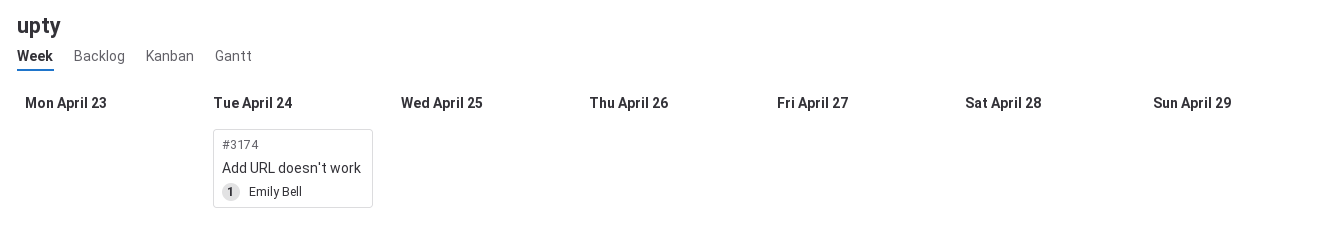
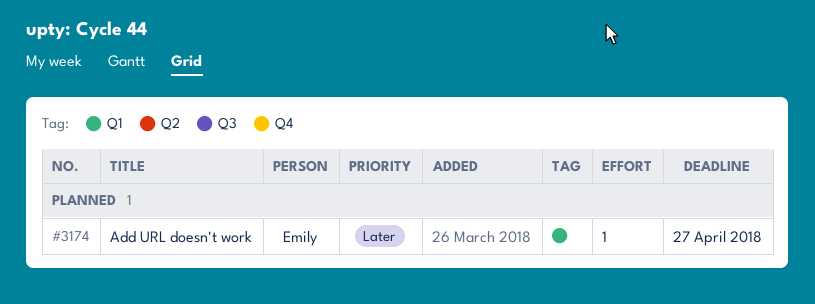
#3174, due: Apr 24 -> Apr 27

